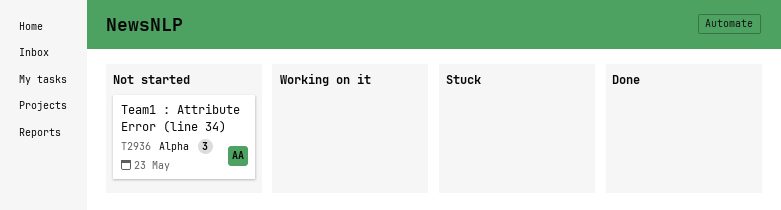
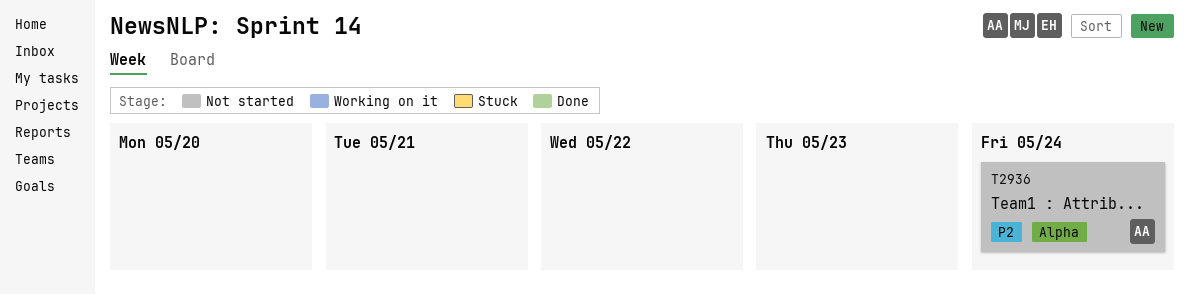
T2936, due: May 23 -> May 24

